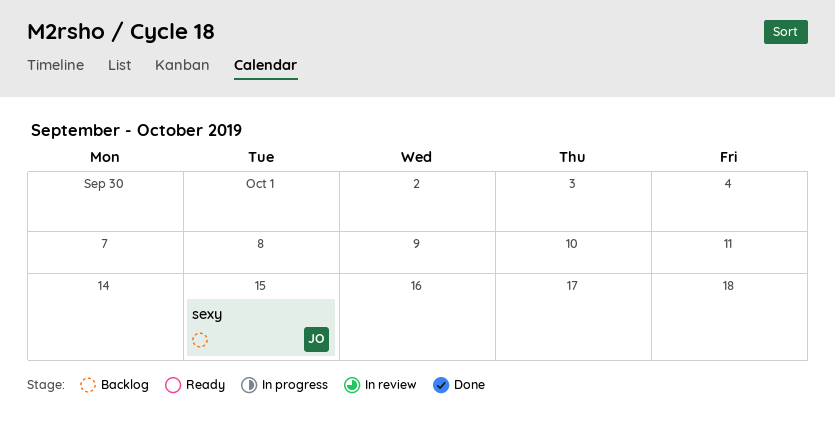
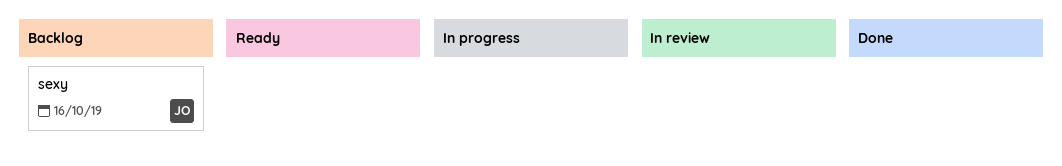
sexy, due: Oct 15 -> Oct 16

